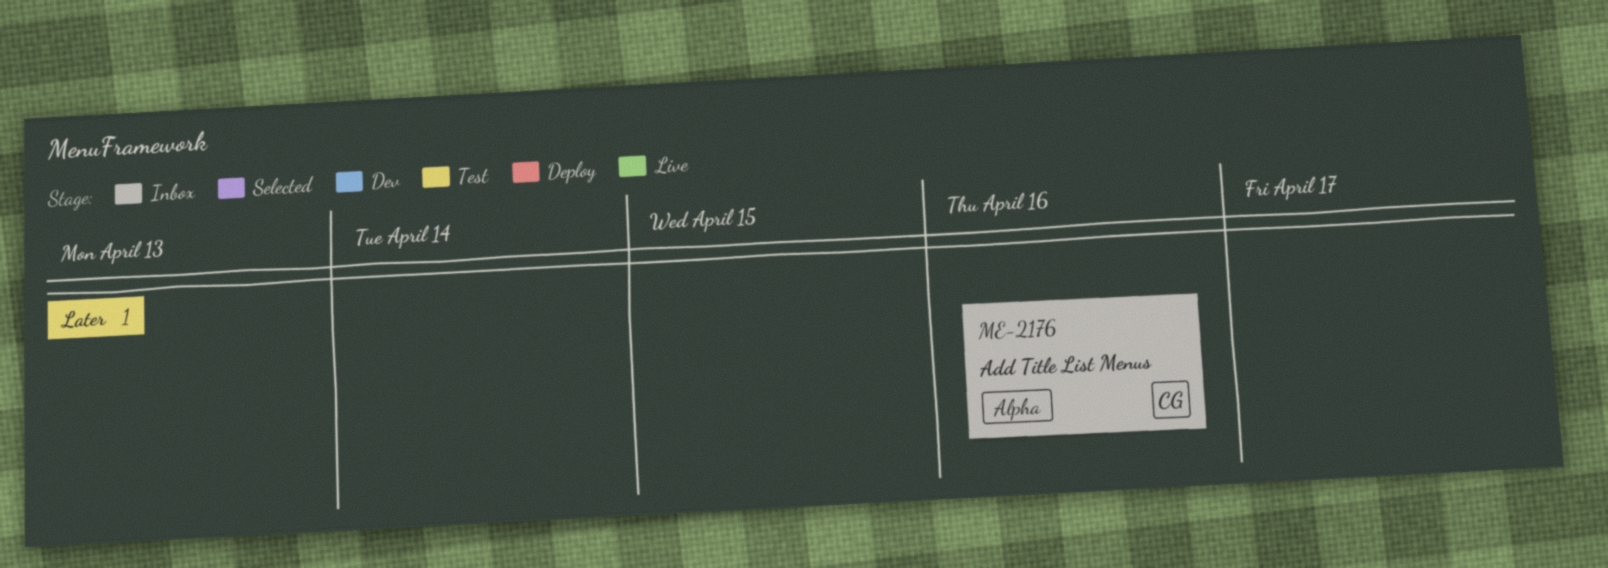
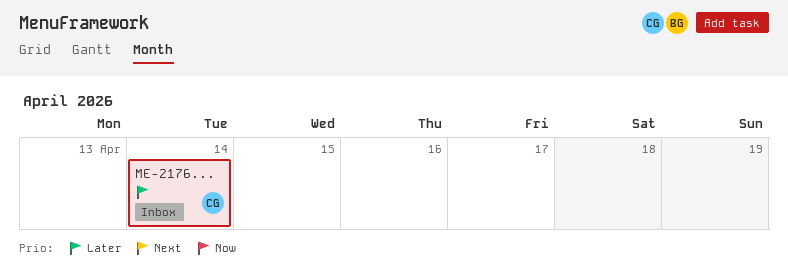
ME-2176, due: Apr 16 -> Apr 14

